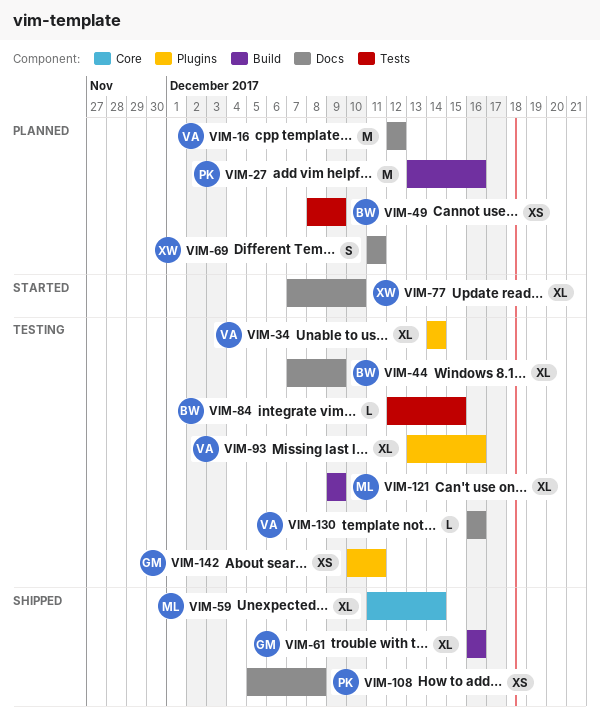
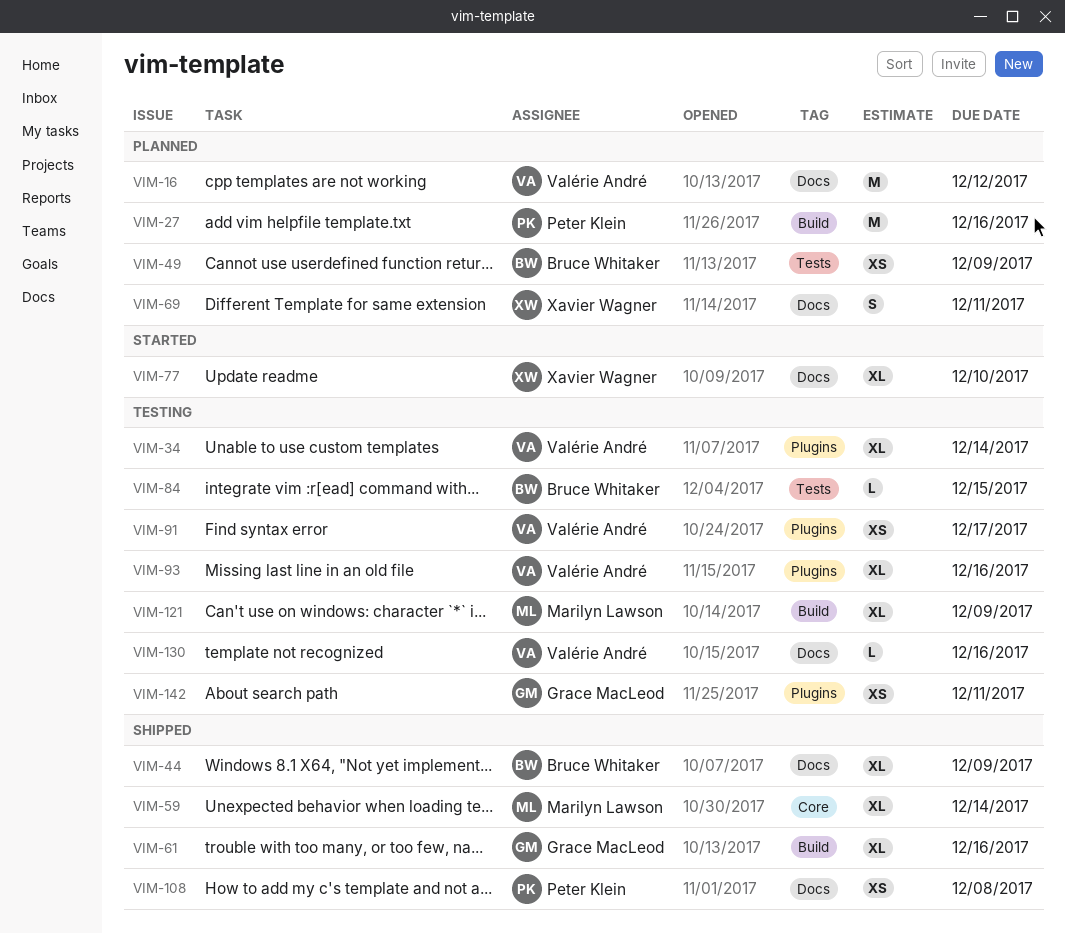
VIM-44, status: Testing -> Shipped
VIM-91: none -> present

